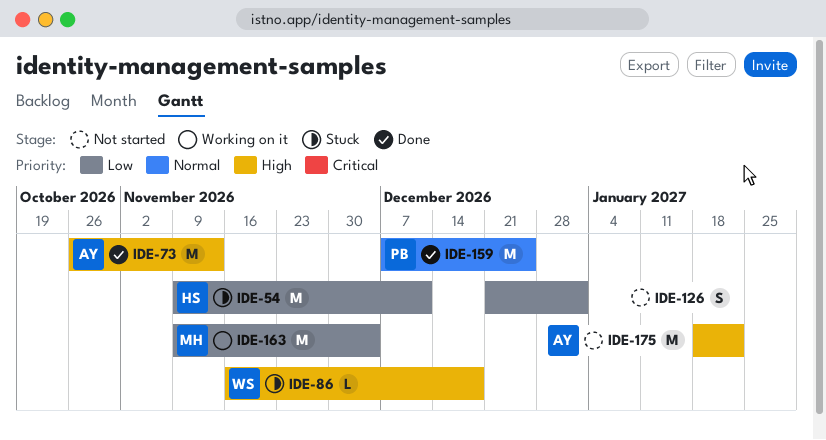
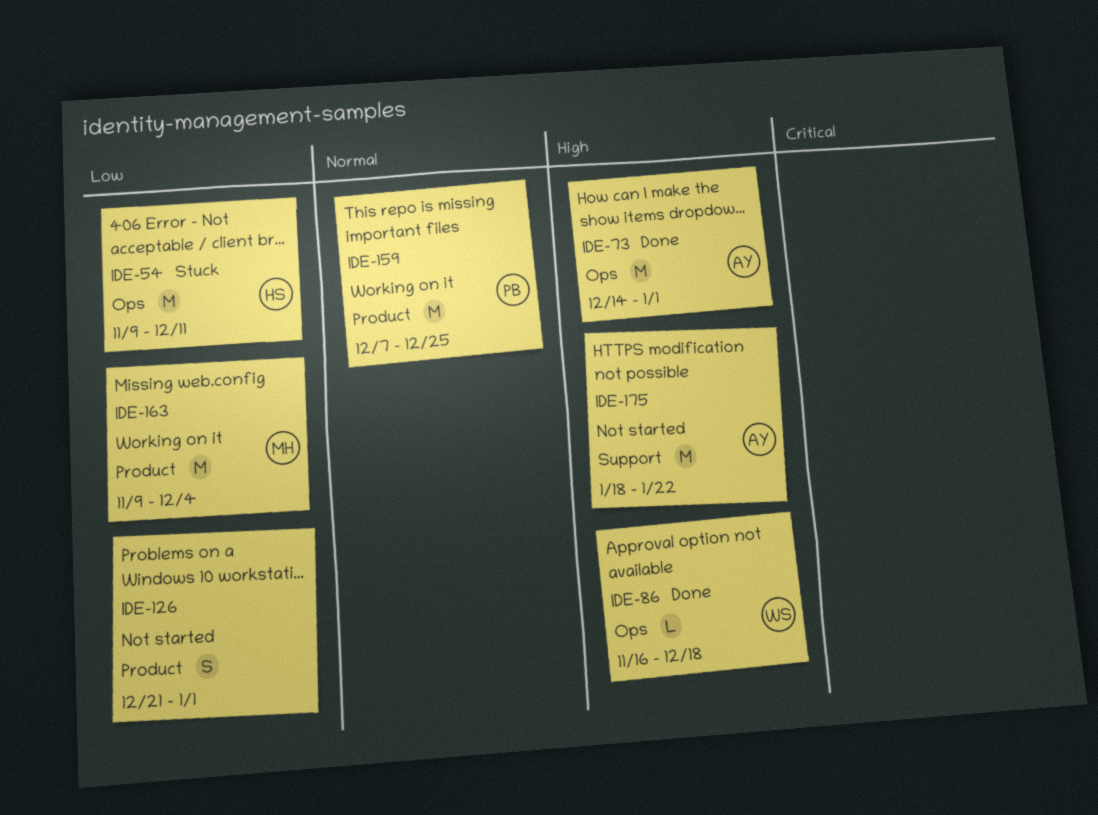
IDE-73, start: Oct 26 -> Dec 14
IDE-73, due: Nov 13 -> Jan 1
IDE-86, status: Stuck -> Done
IDE-159, status: Done -> Working on it

